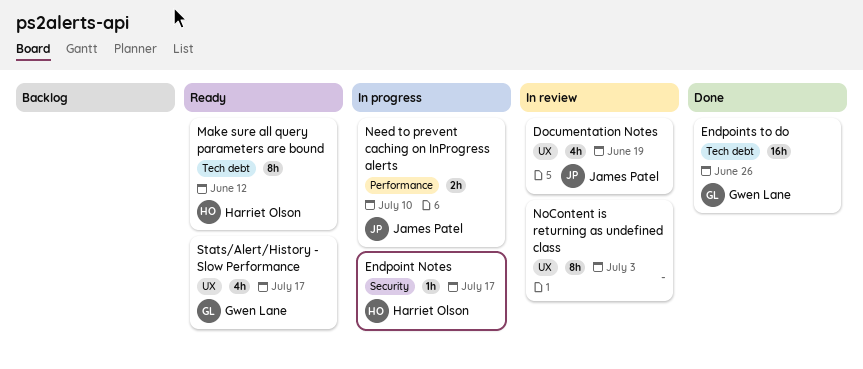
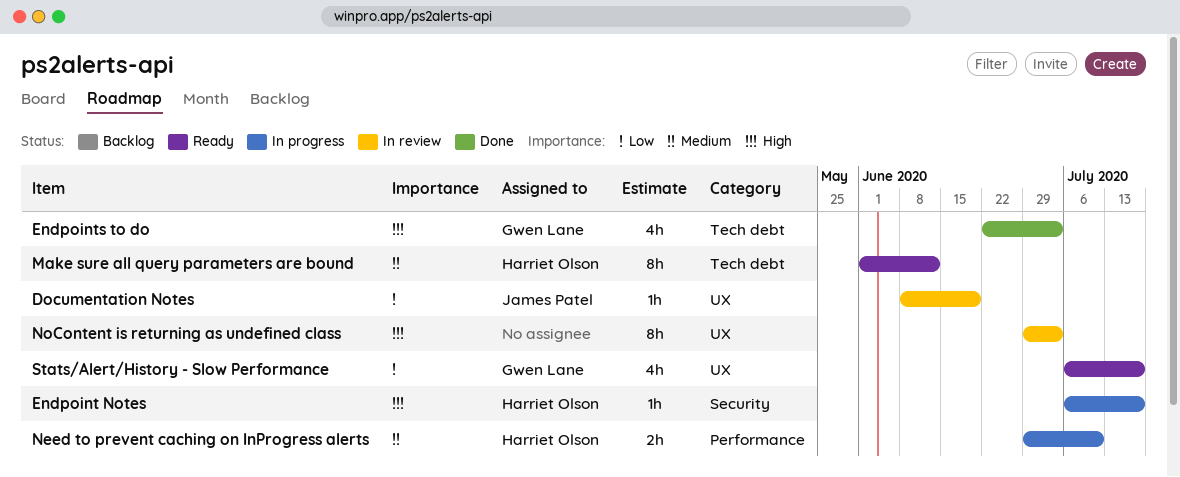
Documentation Notes, estimate: 4h -> 1h
Endpoints to do, estimate: 16h -> 4h
Endpoints to do, due: Jun 26 -> Jul 3
Need to prevent caching on InProgress alerts, owner: James Patel -> Harriet Olson

